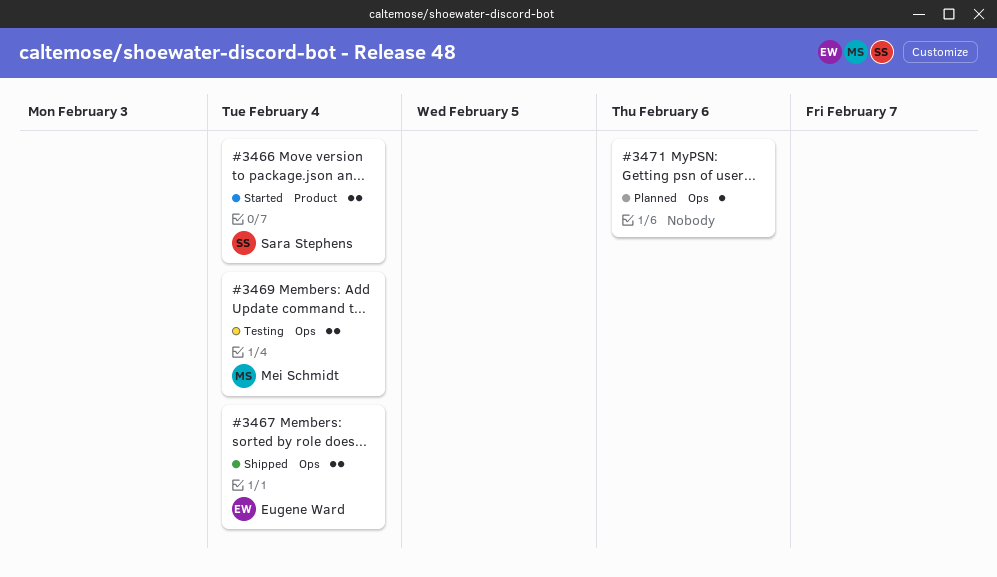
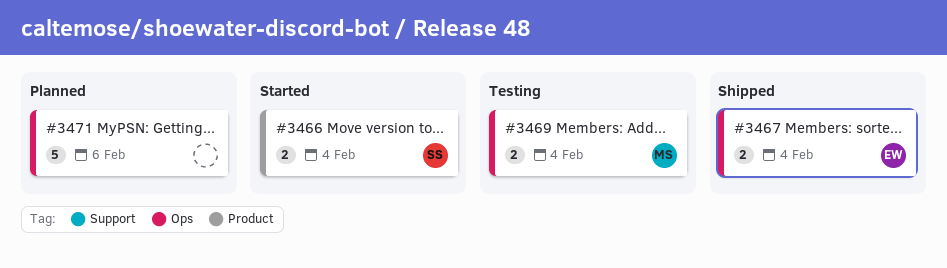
#3471, estimate: 1 -> 5

